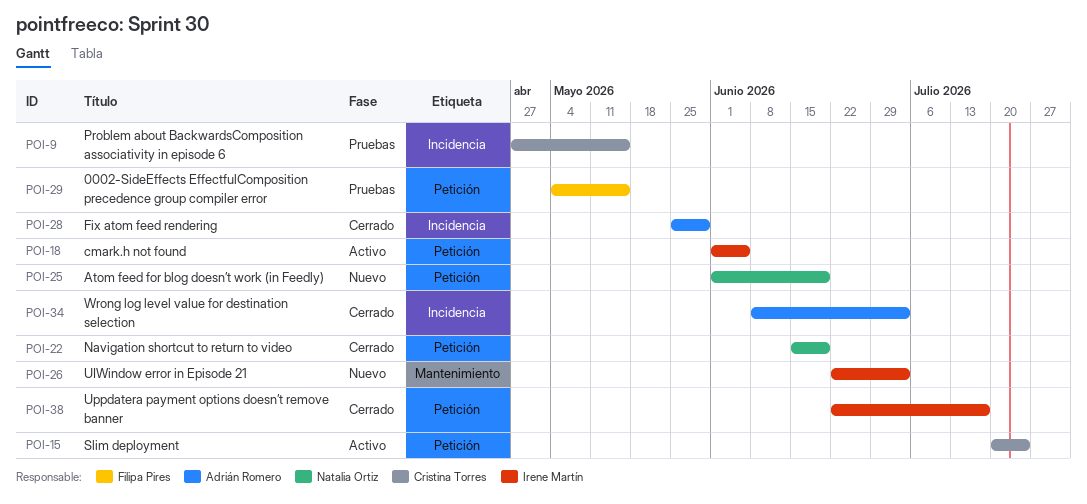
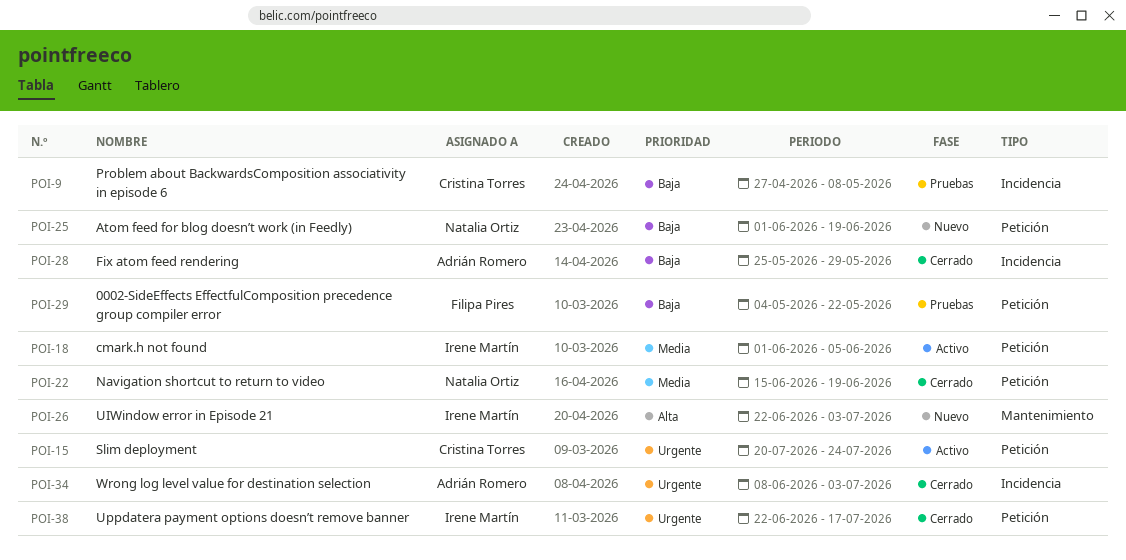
POI-9, due: May 15 -> May 8
POI-29, due: May 15 -> May 22

